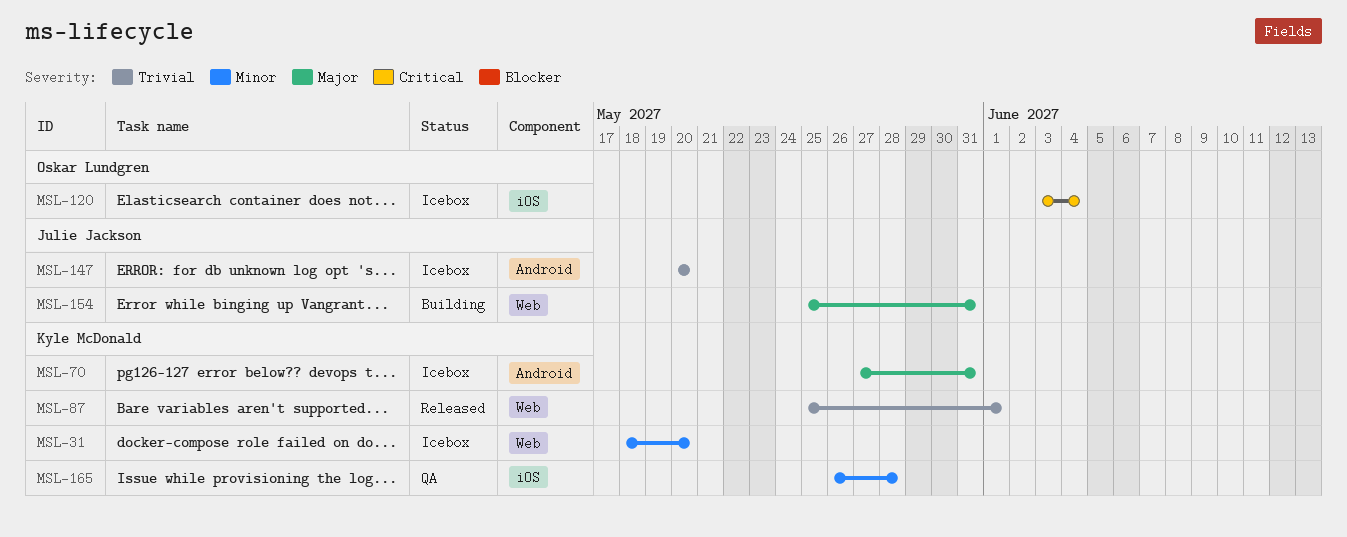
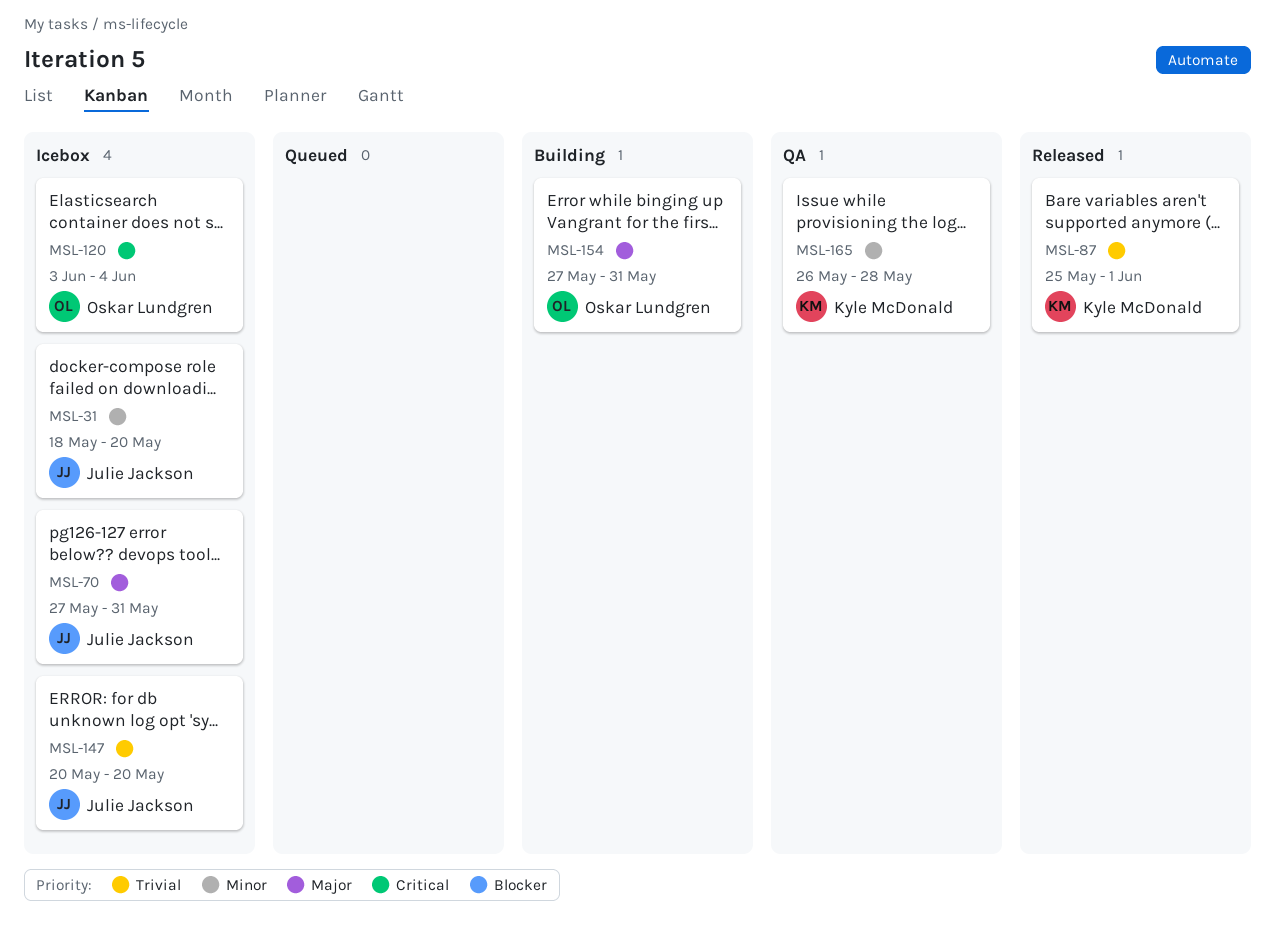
MSL-31, owner: Kyle McDonald -> Julie Jackson
MSL-70, owner: Kyle McDonald -> Julie Jackson
MSL-154, owner: Julie Jackson -> Oskar Lundgren
MSL-154, start: May 25 -> May 27

